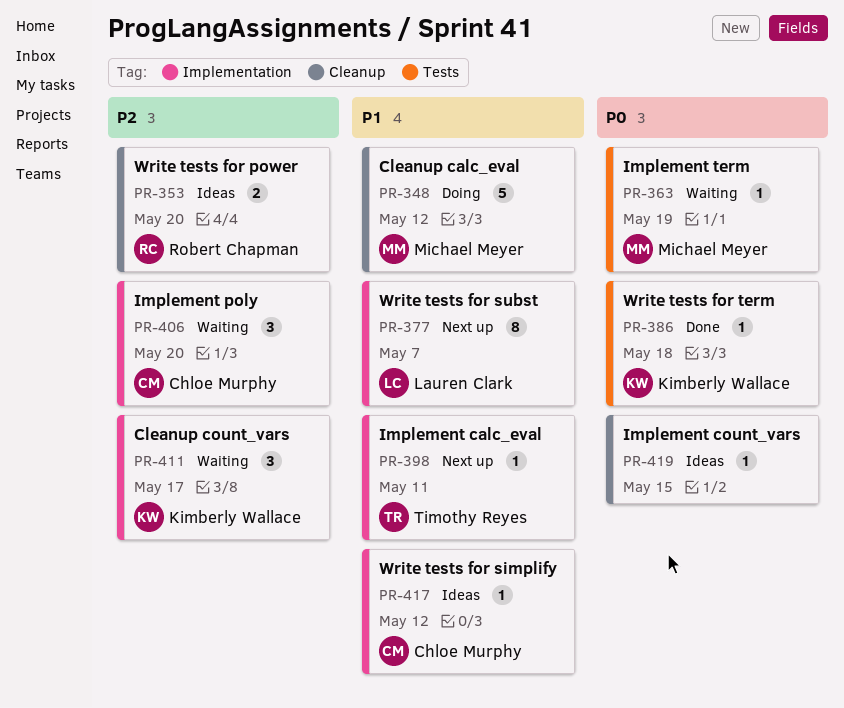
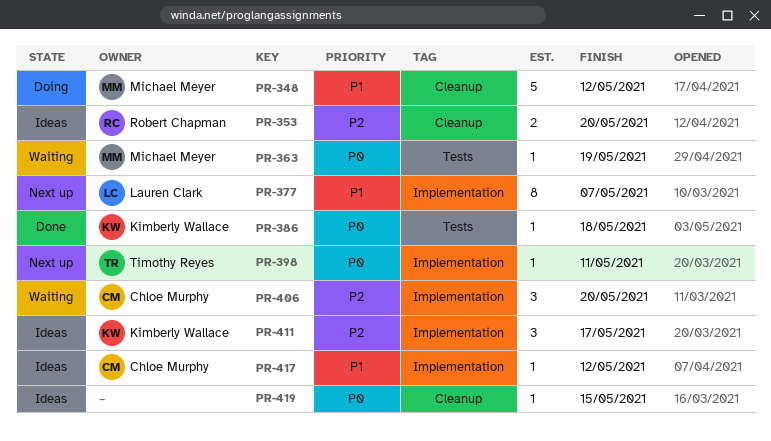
PR-398, priority: P1 -> P0
PR-411, status: Waiting -> Ideas

